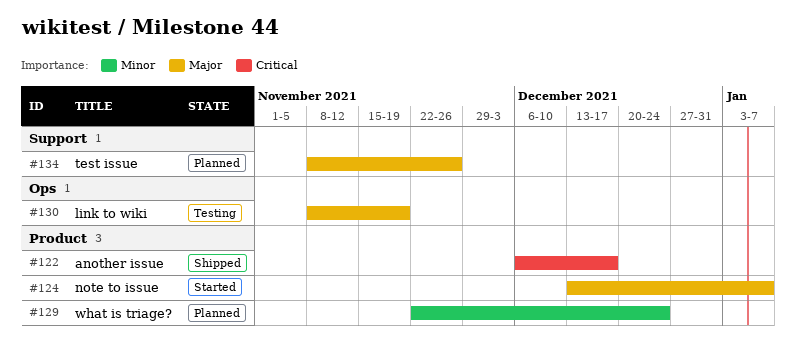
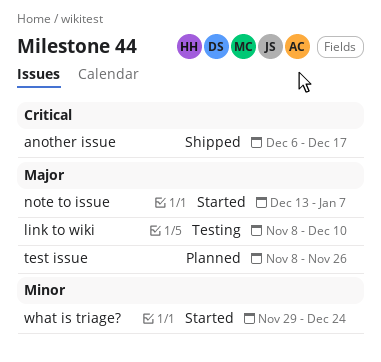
link to wiki, due: Nov 19 -> Dec 10
what is triage?, status: Planned -> Started
what is triage?, start: Nov 22 -> Nov 29

